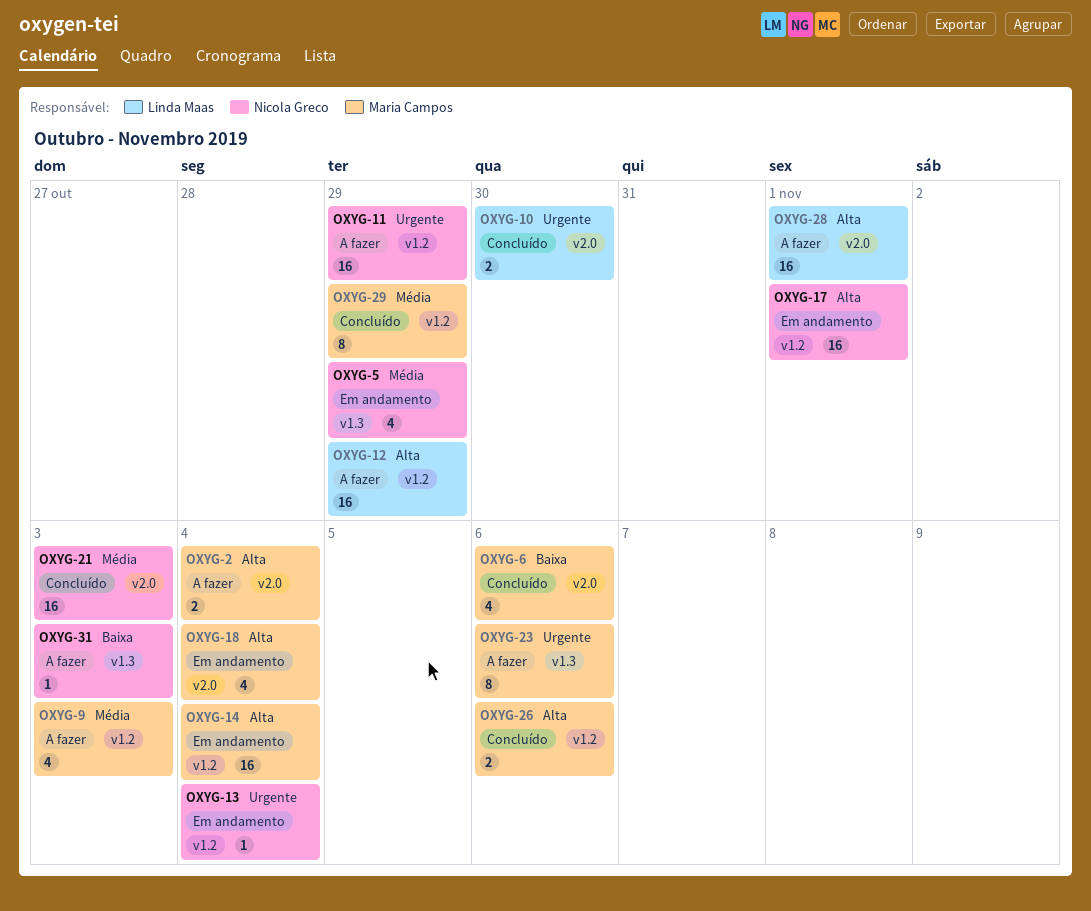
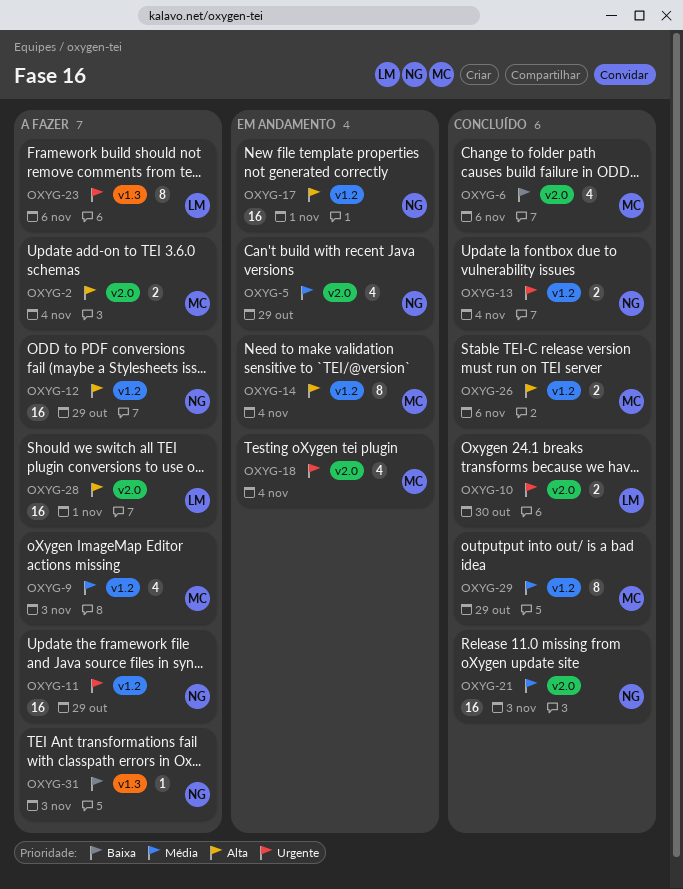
OXYG-5, label: v1.3 -> v2.0
OXYG-12, owner: Linda Maas -> Nicola Greco
OXYG-13, status: Em andamento -> Concluído
OXYG-13, estimate: 1 -> 2
OXYG-14, estimate: 16 -> 8
OXYG-18, priority: Alta -> Urgente
OXYG-23, owner: Maria Campos -> Linda Maas

